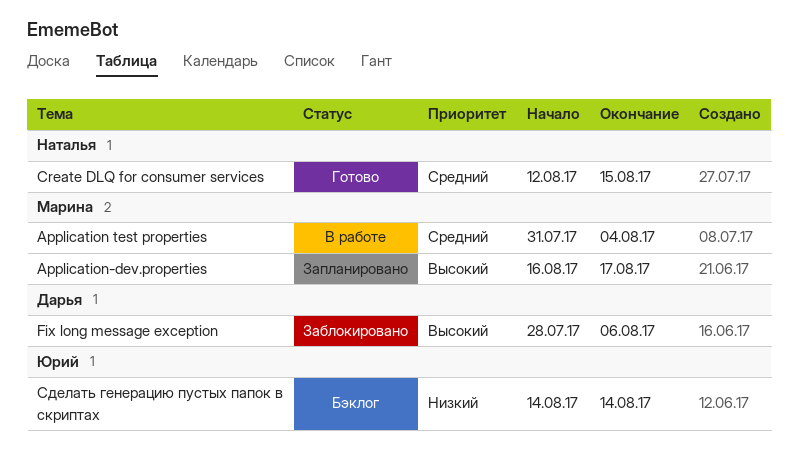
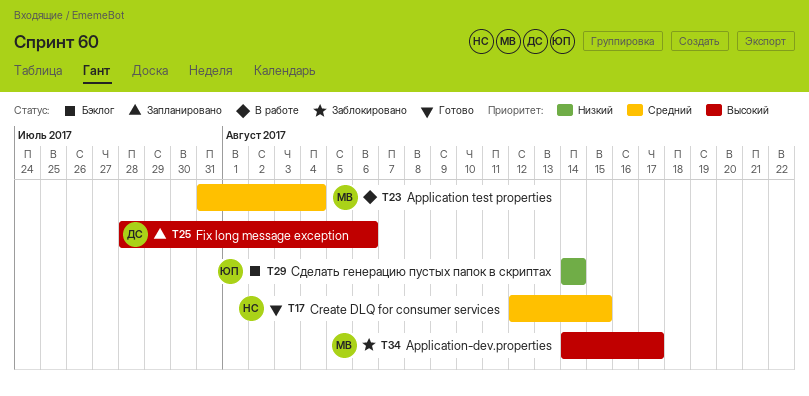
Application-dev.properties, status: Запланировано -> Заблокировано
Application-dev.properties, start: Aug 16 -> Aug 14
Fix long message exception, status: Заблокировано -> Запланировано

